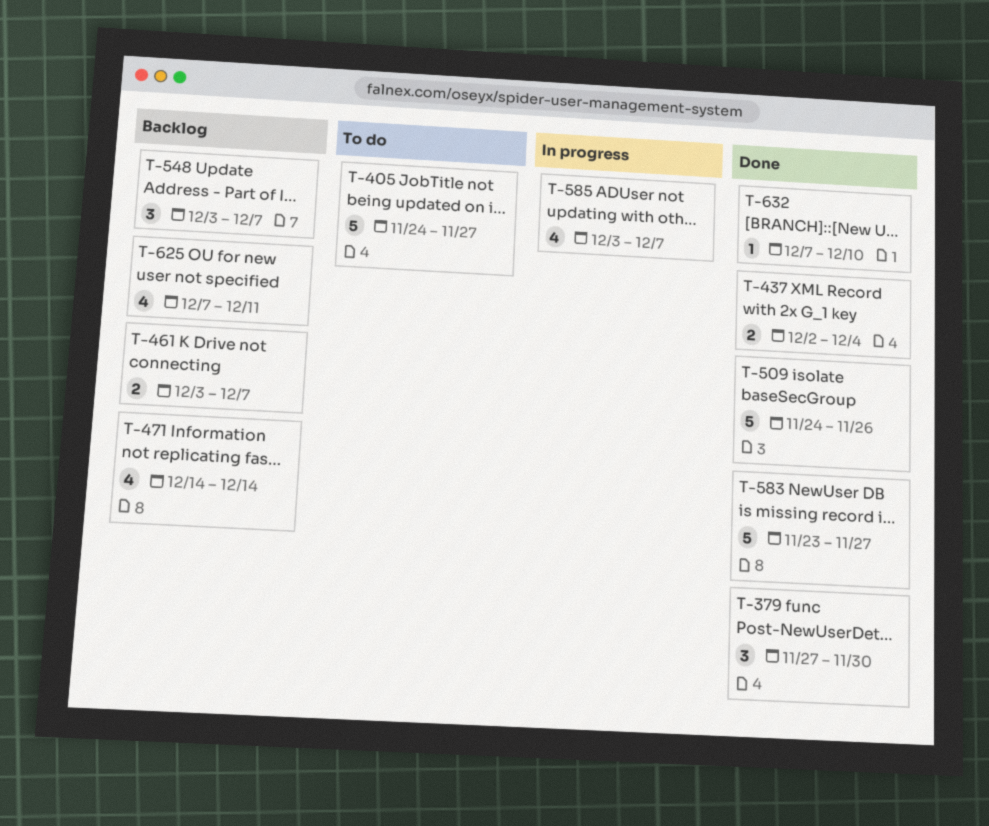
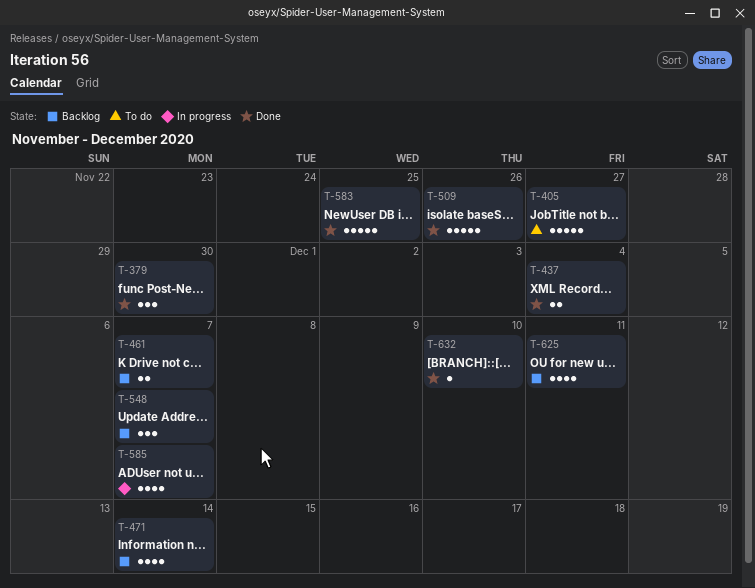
T-583, due: Nov 27 -> Nov 25

